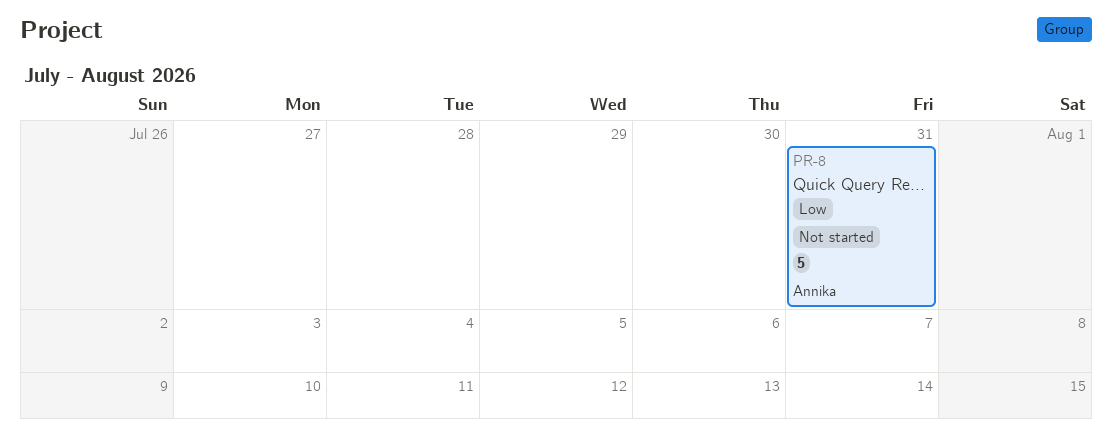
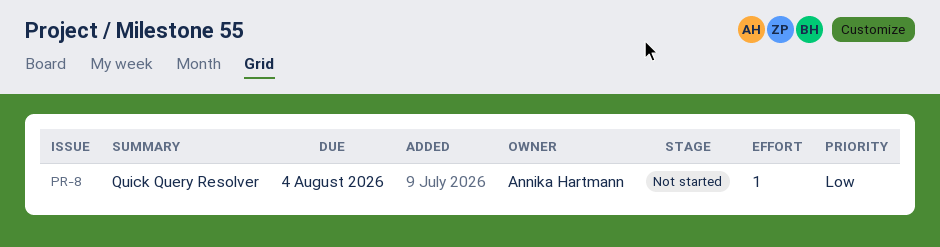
PR-8, estimate: 5 -> 1
PR-8, due: Jul 31 -> Aug 4

